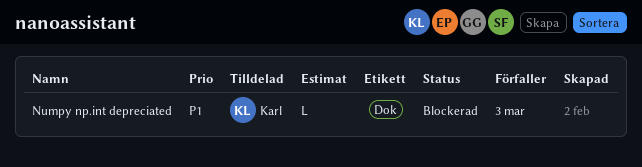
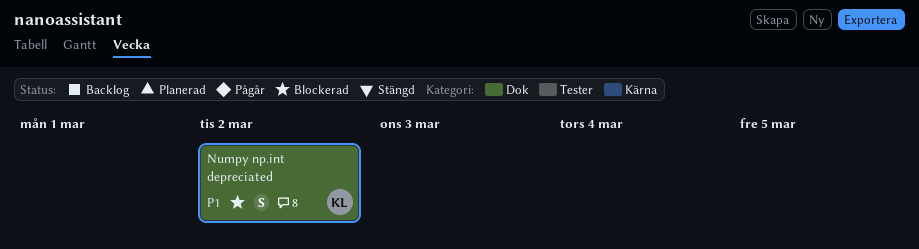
Numpy np.int depreciated, estimate: L -> S
Numpy np.int depreciated, due: Mar 3 -> Mar 2

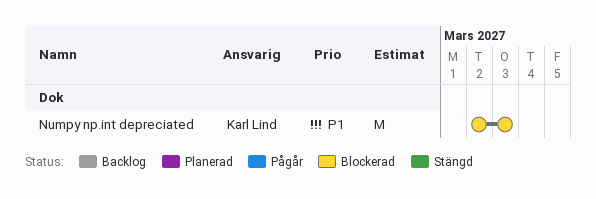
Numpy np.int depreciated, estimate: S -> M
Numpy np.int depreciated, due: Mar 2 -> Mar 3

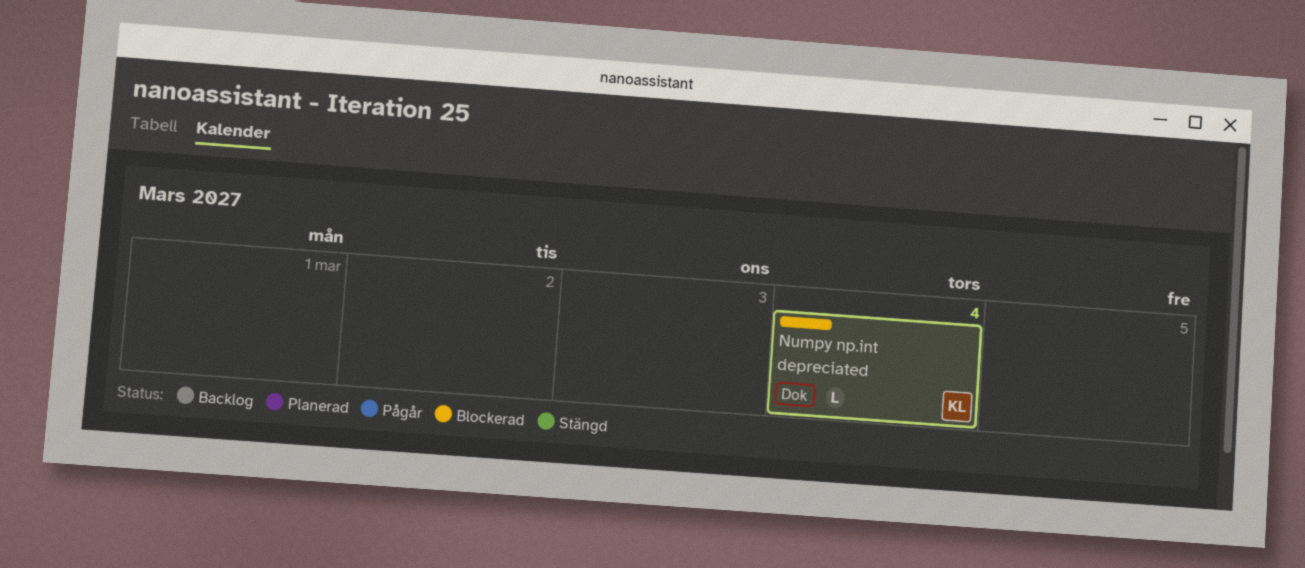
Numpy np.int depreciated, estimate: M -> L
Numpy np.int depreciated, due: Mar 3 -> Mar 4

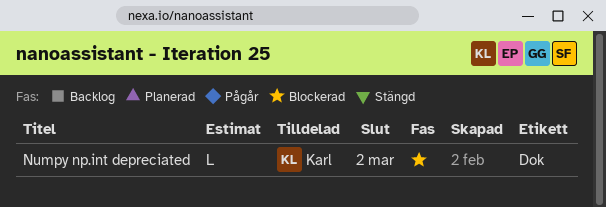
Numpy np.int depreciated, due: Mar 4 -> Mar 2

